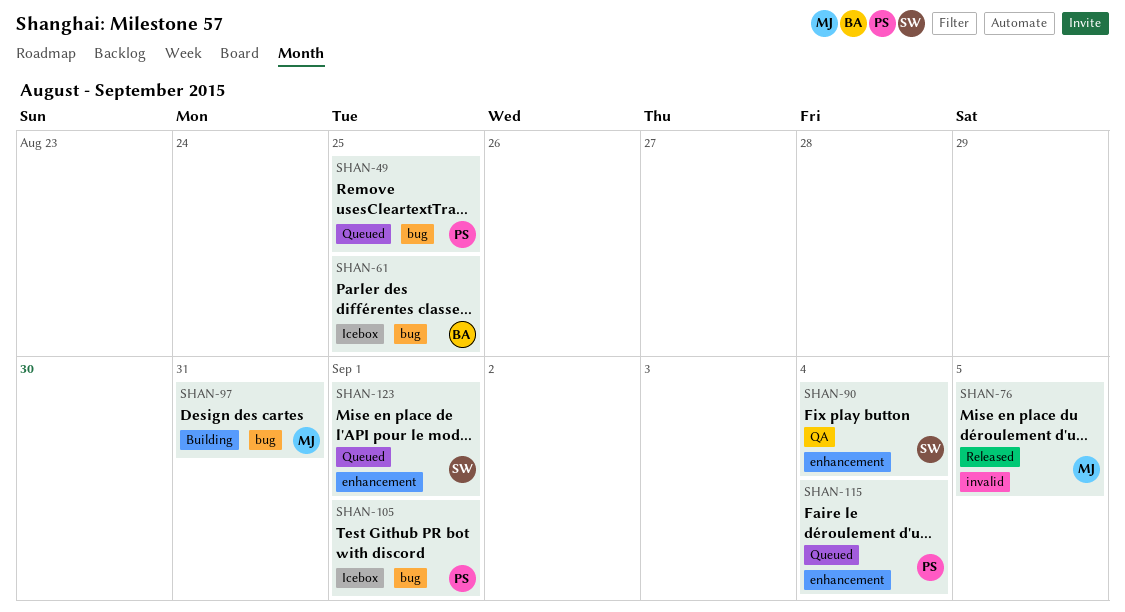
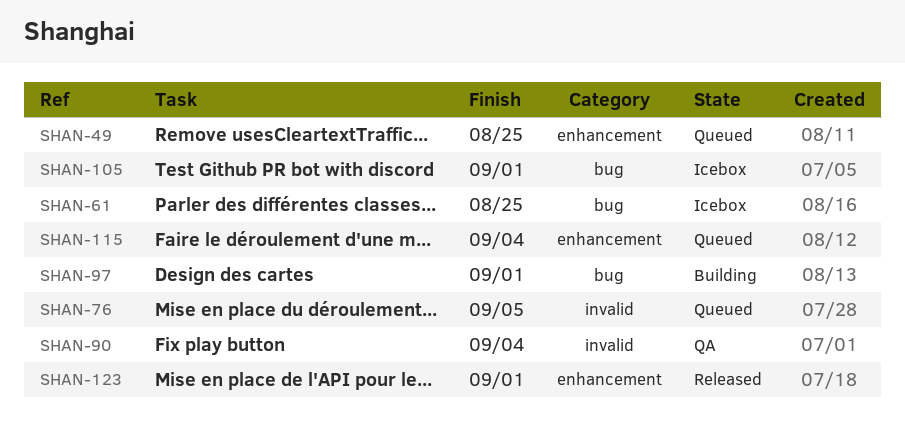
SHAN-49, label: bug -> enhancement
SHAN-76, status: Released -> Queued
SHAN-90, label: enhancement -> invalid
SHAN-97, due: Aug 31 -> Sep 1
SHAN-123, status: Queued -> Released

